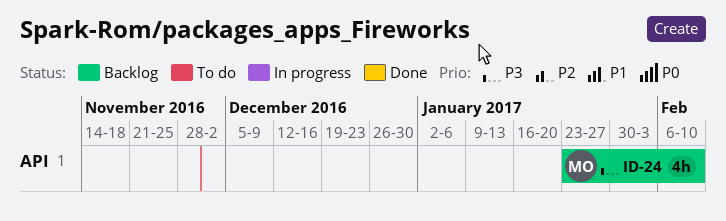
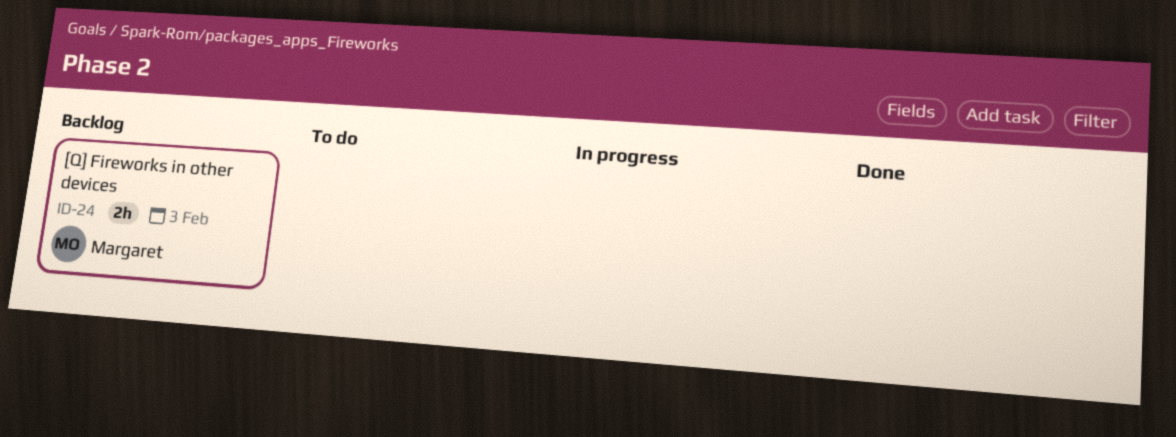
ID-24, estimate: 4h -> 2h
ID-24, due: Feb 10 -> Feb 3

